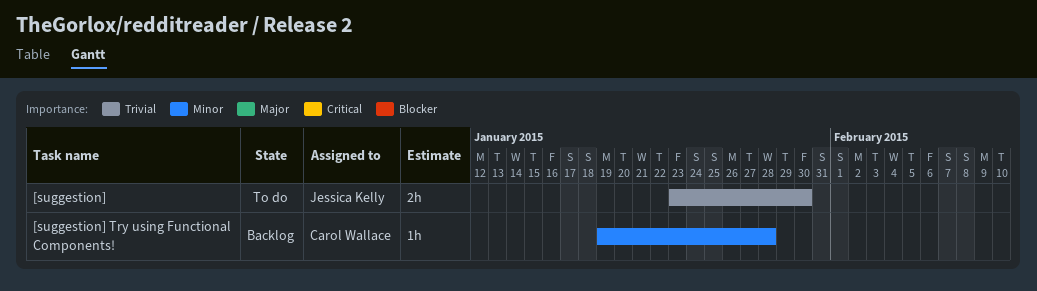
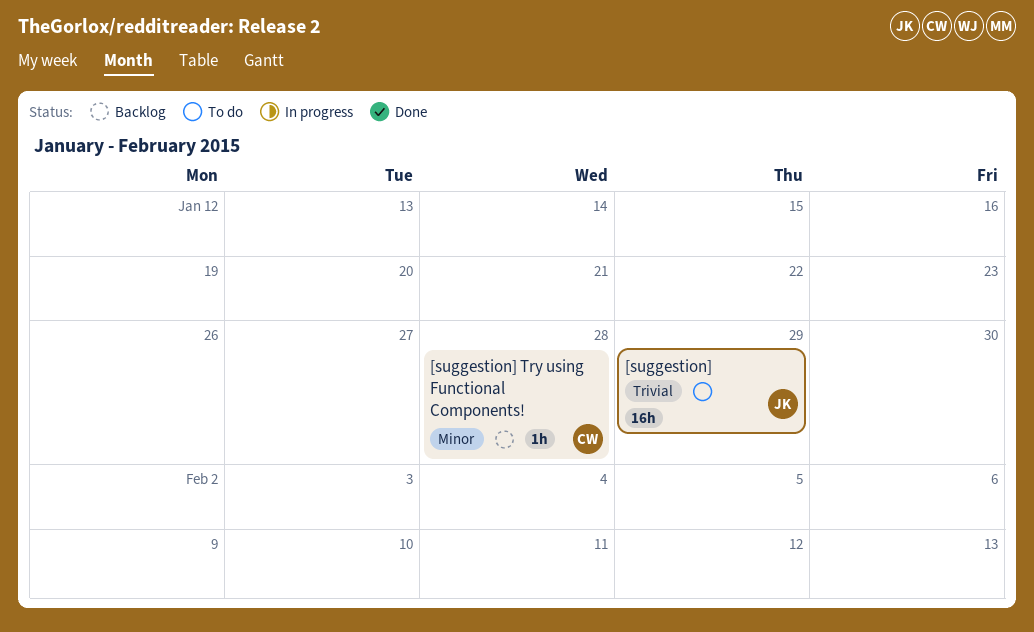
[suggestion], estimate: 2h -> 16h
[suggestion], due: Jan 30 -> Jan 29

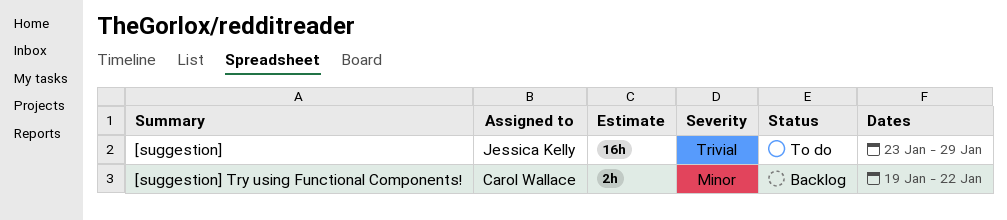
[suggestion] Try using Functional Components!, estimate: 1h -> 2h
[suggestion] Try using Functional Components!, due: Jan 28 -> Jan 22

